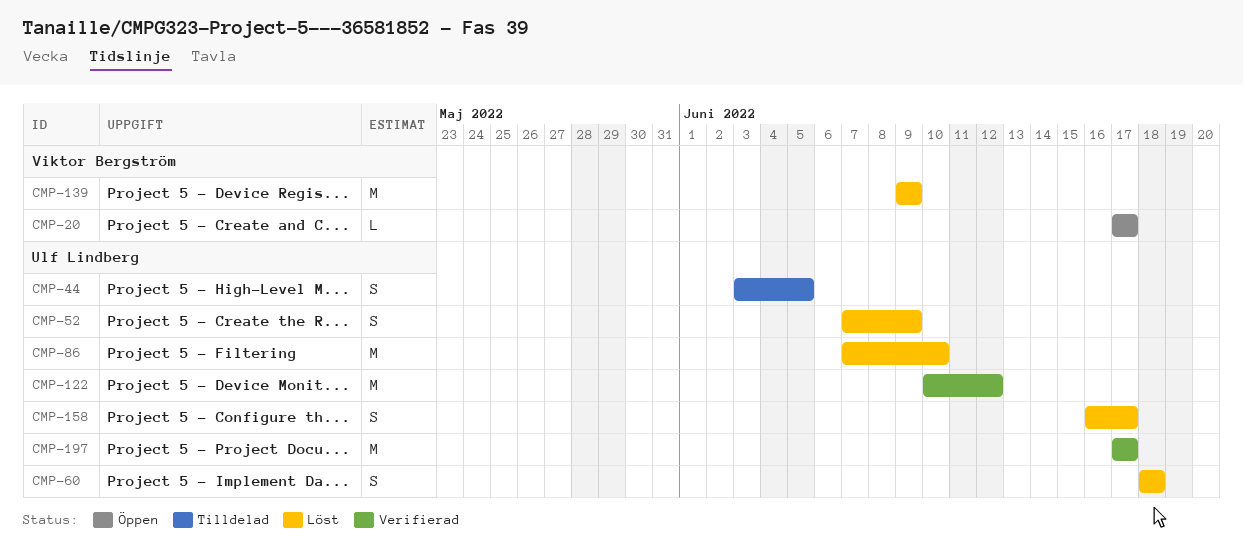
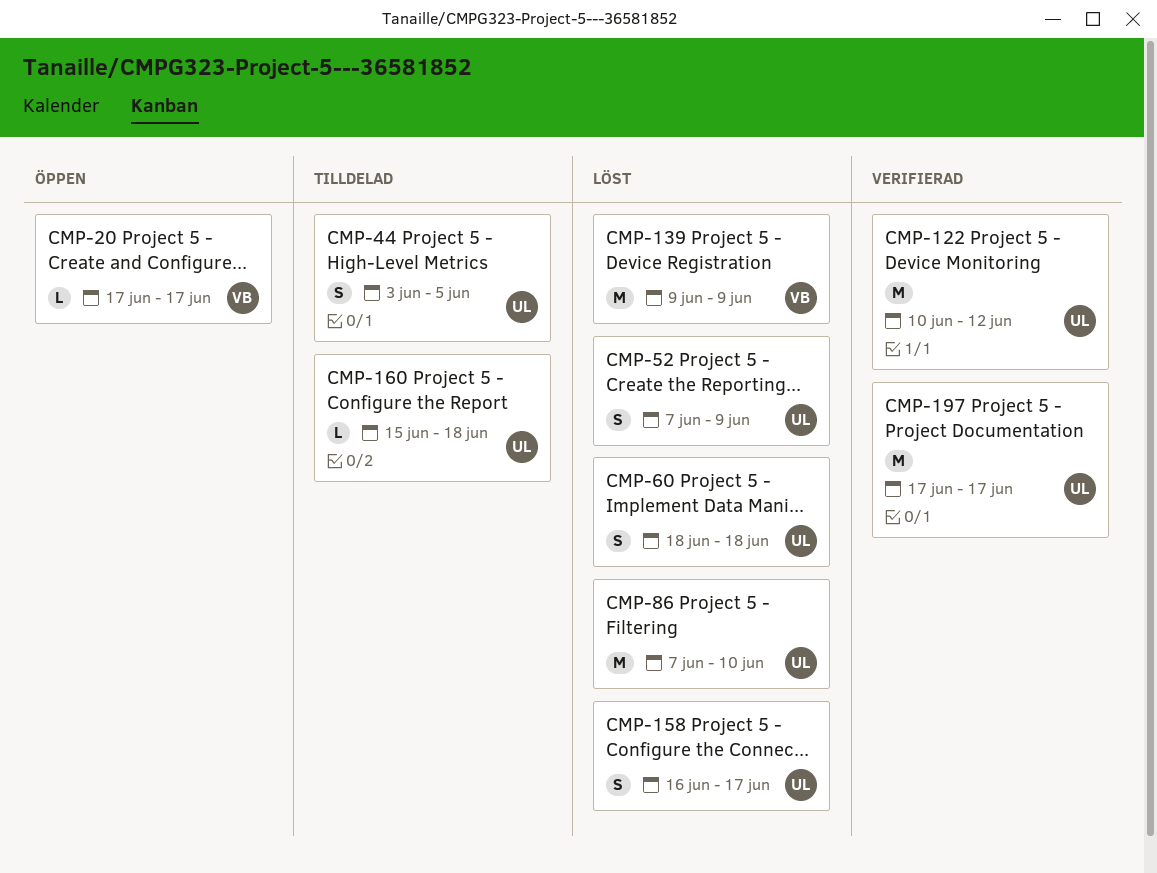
CMP-160: none -> present

